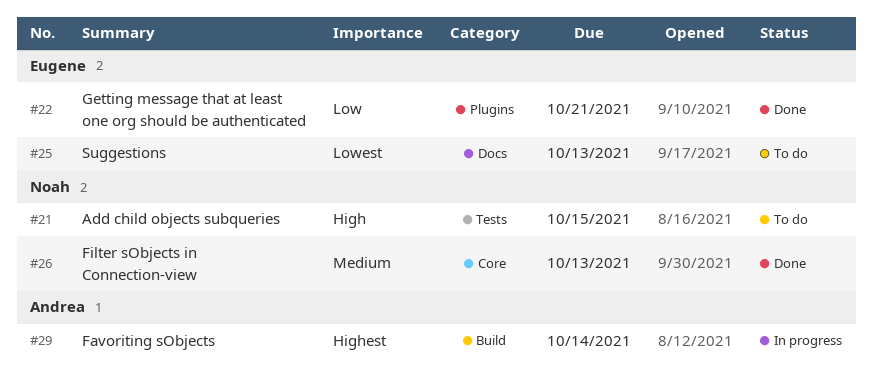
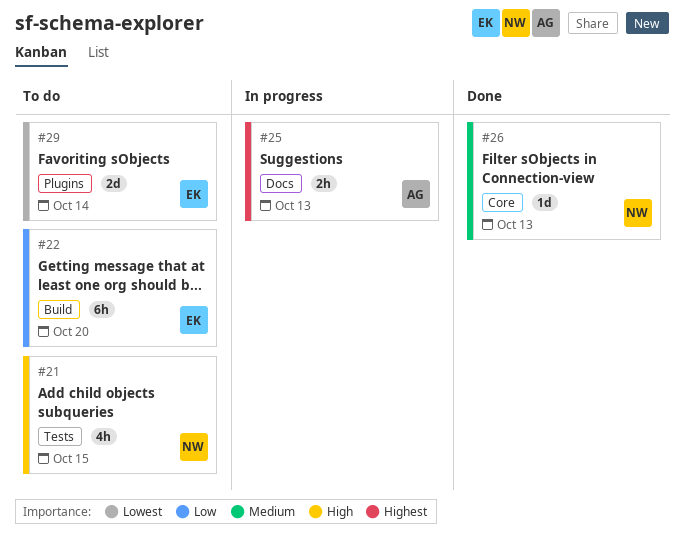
#22, status: Done -> To do
#22, label: Plugins -> Build
#22, due: Oct 21 -> Oct 20
#25, status: To do -> In progress
#25, owner: Eugene -> Andrea
#25, priority: Lowest -> Highest
#29, status: In progress -> To do
#29, owner: Andrea -> Eugene
#29, priority: Highest -> Lowest
#29, label: Build -> Plugins

